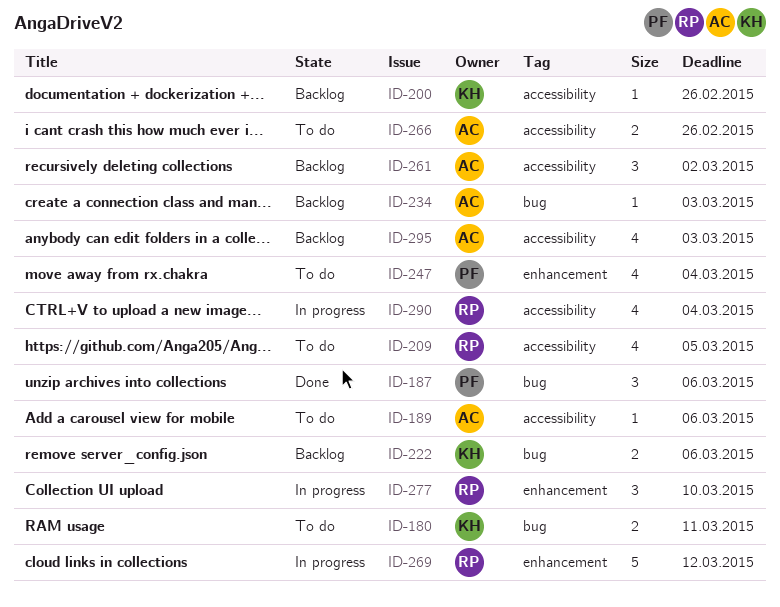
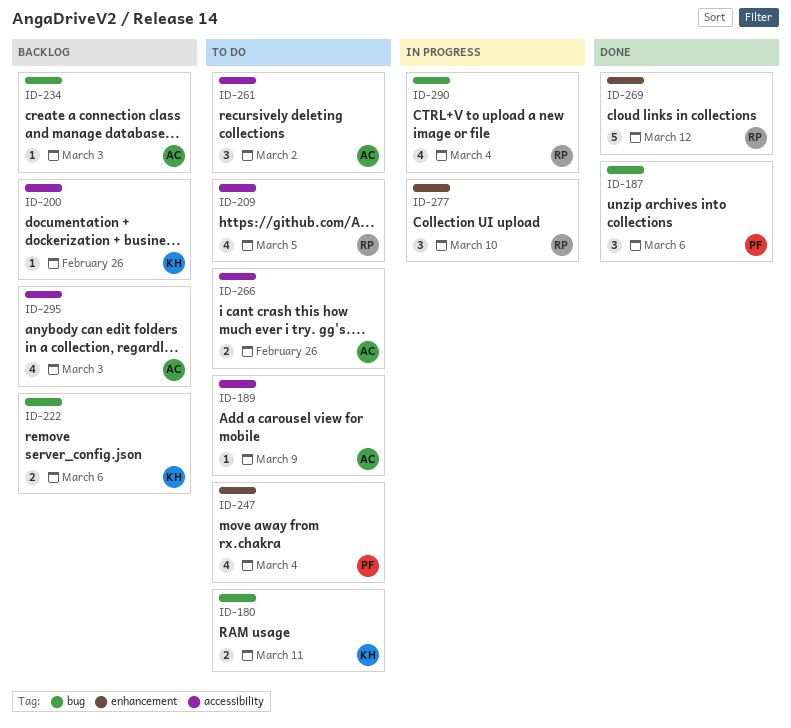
ID-189, due: Mar 6 -> Mar 9
ID-261, status: Backlog -> To do
ID-269, status: In progress -> Done
ID-290, label: accessibility -> bug

